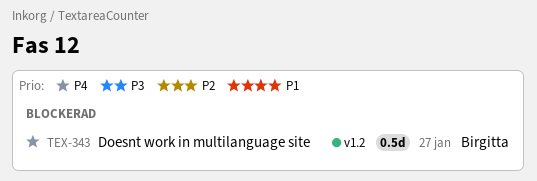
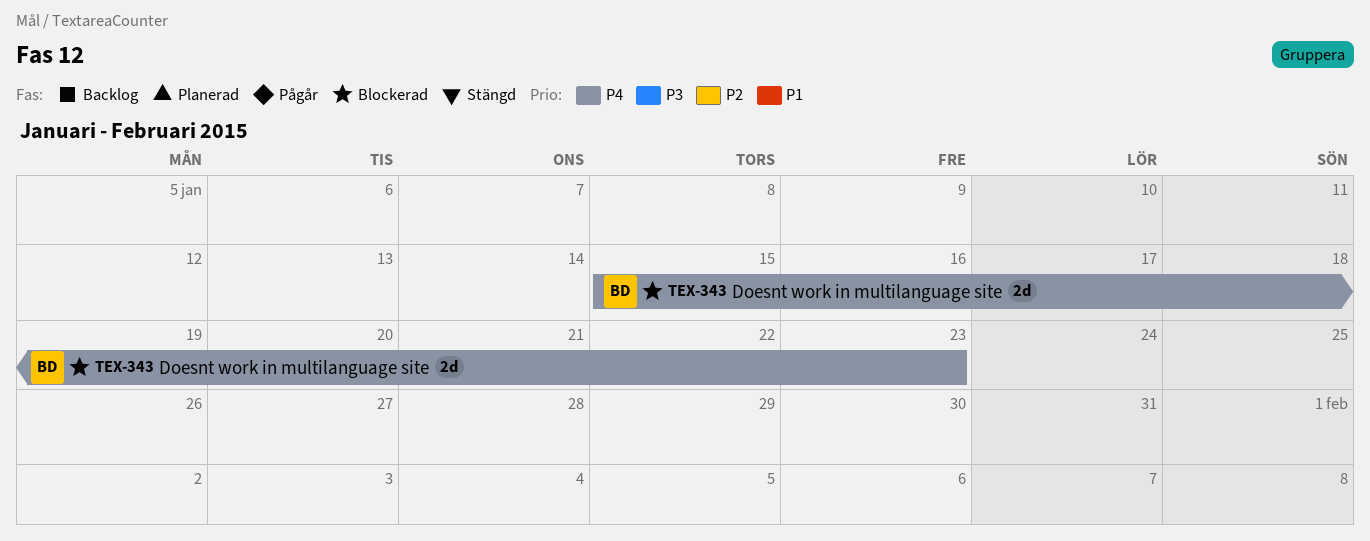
TEX-343, estimate: 0.5d -> 2d
TEX-343, due: Jan 27 -> Jan 23

